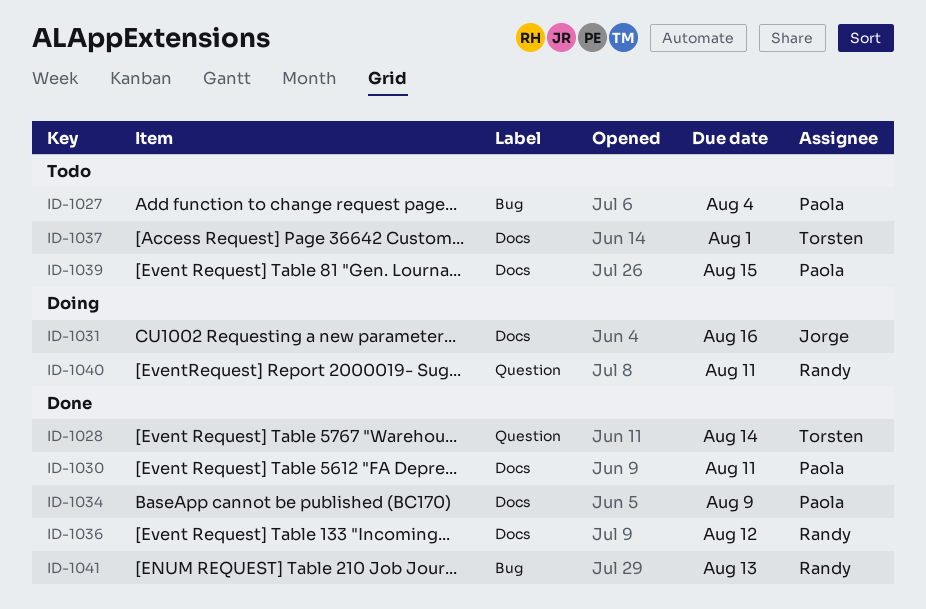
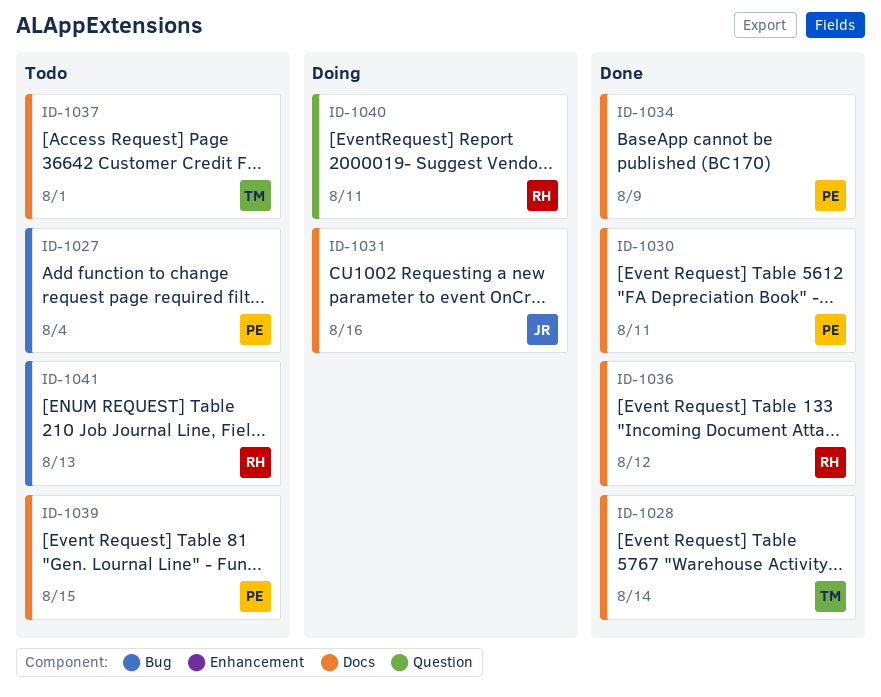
ID-1028, label: Question -> Docs
ID-1041, status: Done -> Todo

